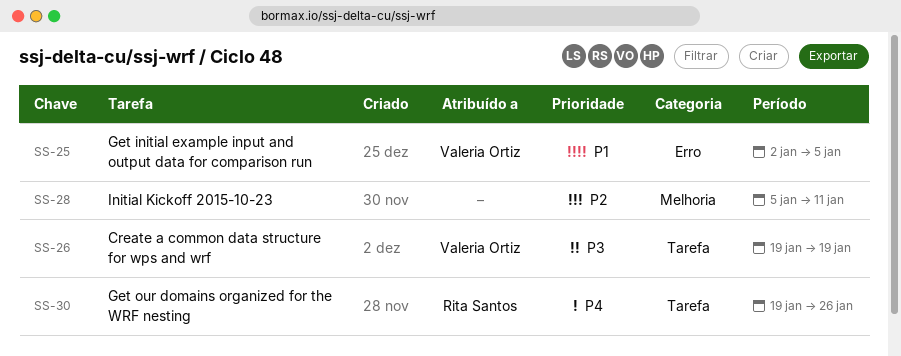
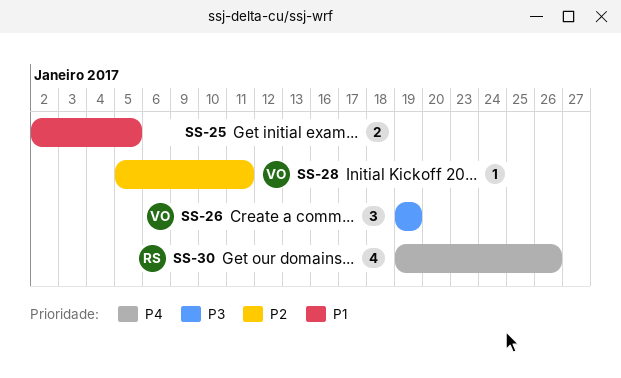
SS-25, owner: Valeria Ortiz -> none
SS-28, owner: none -> Valeria Ortiz

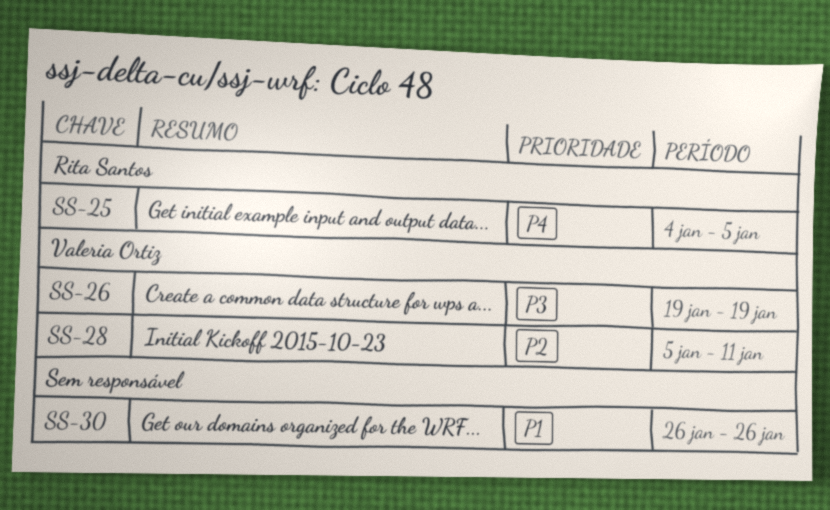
SS-25, owner: none -> Rita Santos
SS-25, priority: P1 -> P4
SS-25, start: Jan 2 -> Jan 4
SS-30, owner: Rita Santos -> none
SS-30, priority: P4 -> P1
SS-30, start: Jan 19 -> Jan 26

